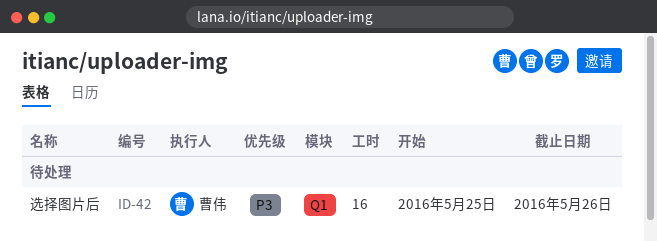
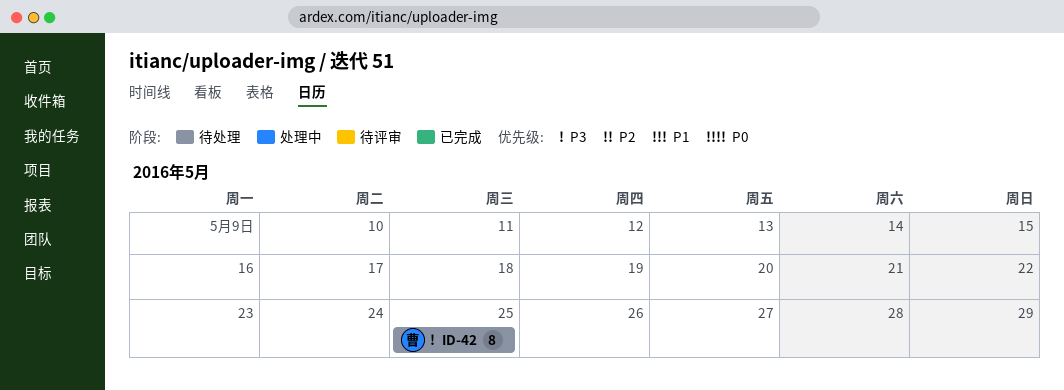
ID-42, estimate: 16 -> 8
ID-42, due: May 26 -> May 25

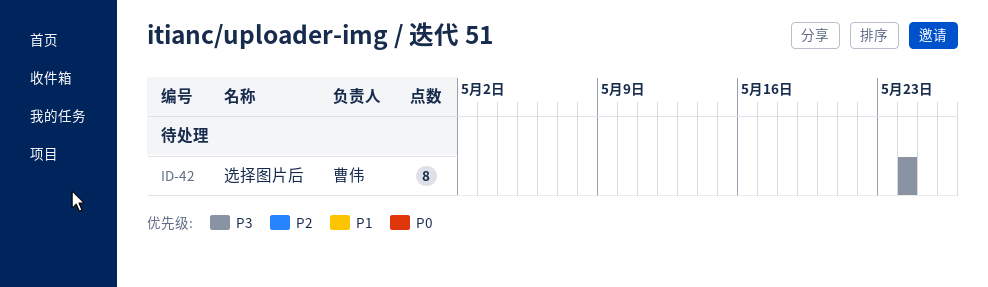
ID-42, start: May 25 -> May 24
ID-42, due: May 25 -> May 24

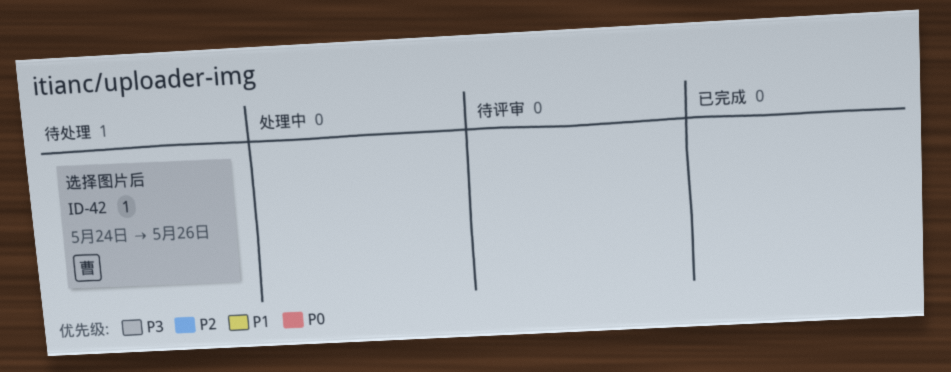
ID-42, estimate: 8 -> 1
ID-42, due: May 24 -> May 26

